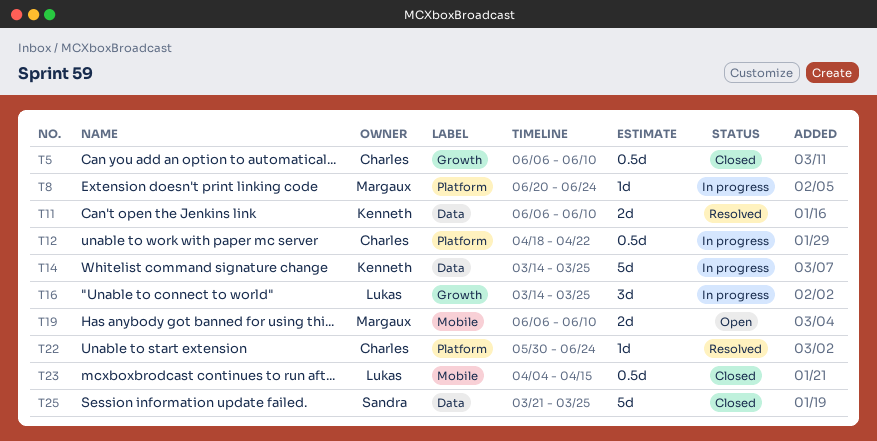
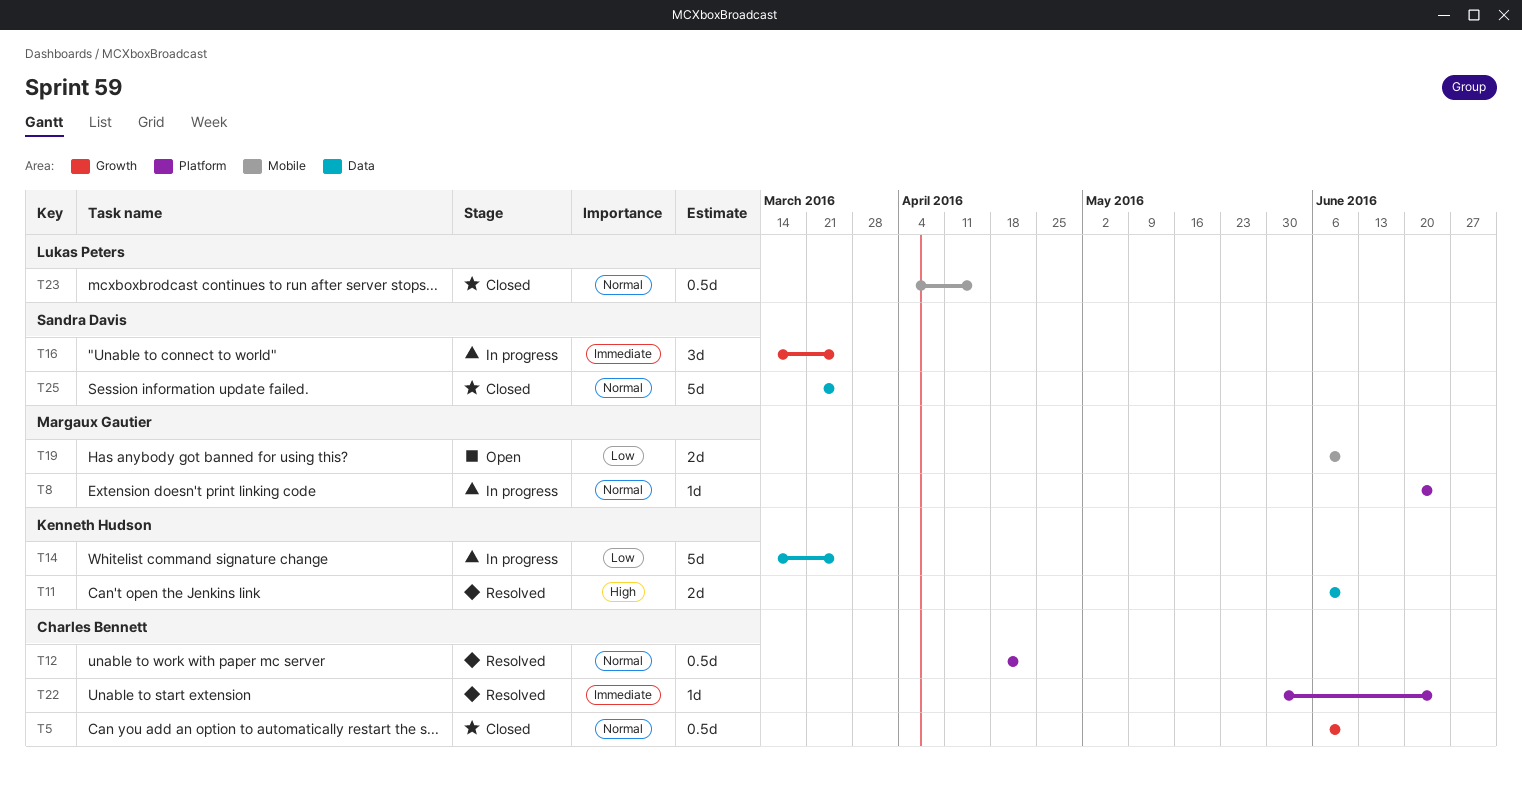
T12, status: In progress -> Resolved
T16, owner: Lukas Peters -> Sandra Davis

